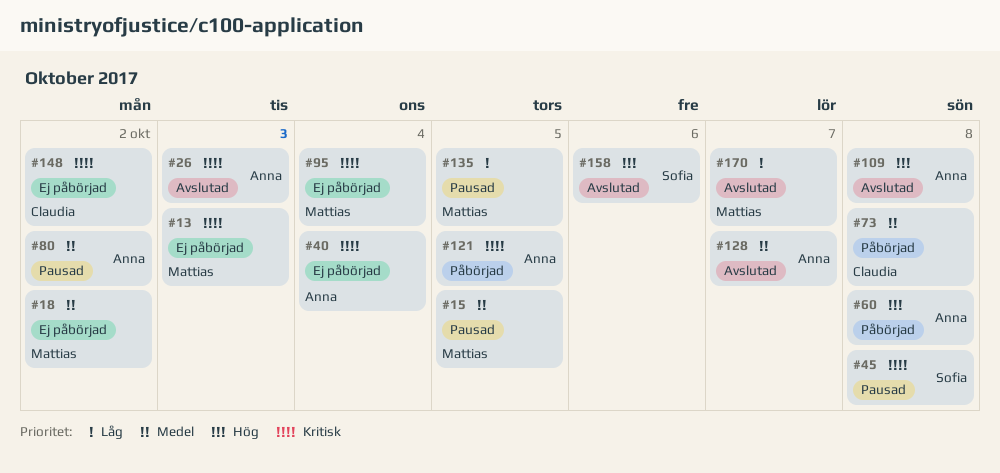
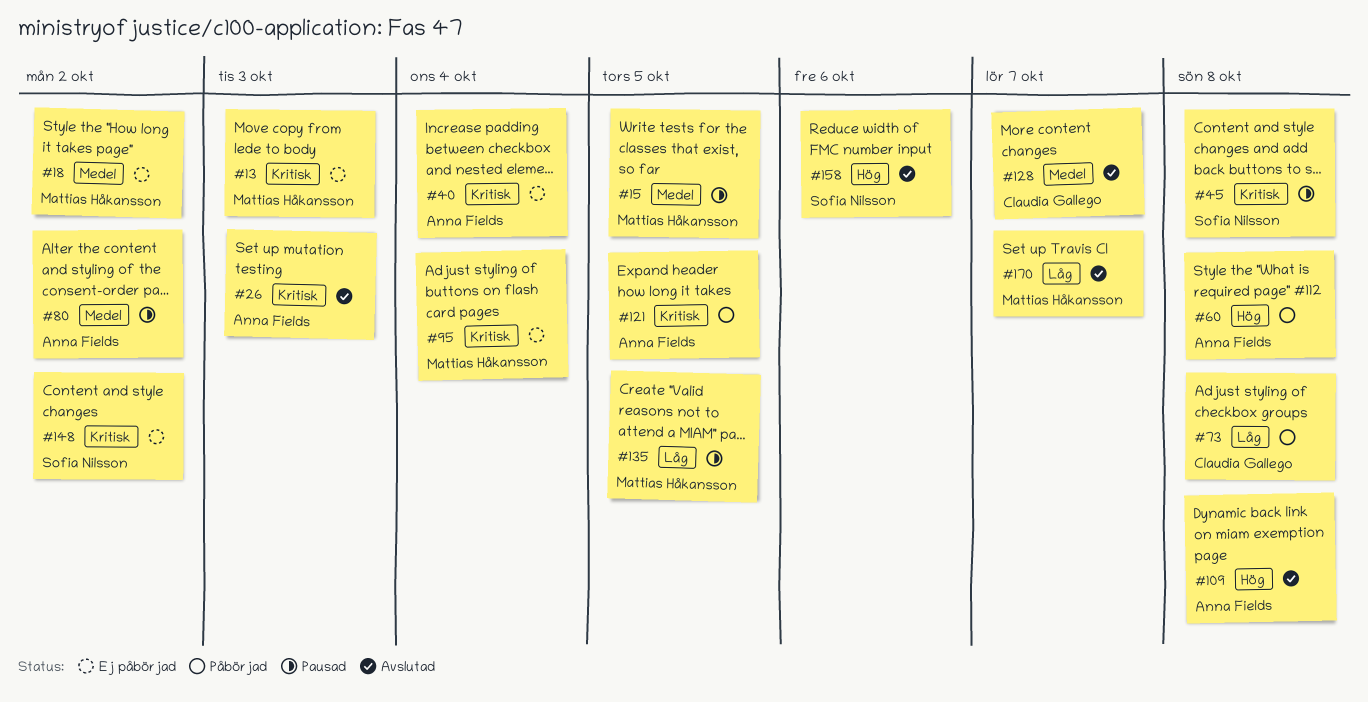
#73, priority: Medel -> Låg
#128, owner: Anna Fields -> Claudia Gallego
#148, owner: Claudia Gallego -> Sofia Nilsson

